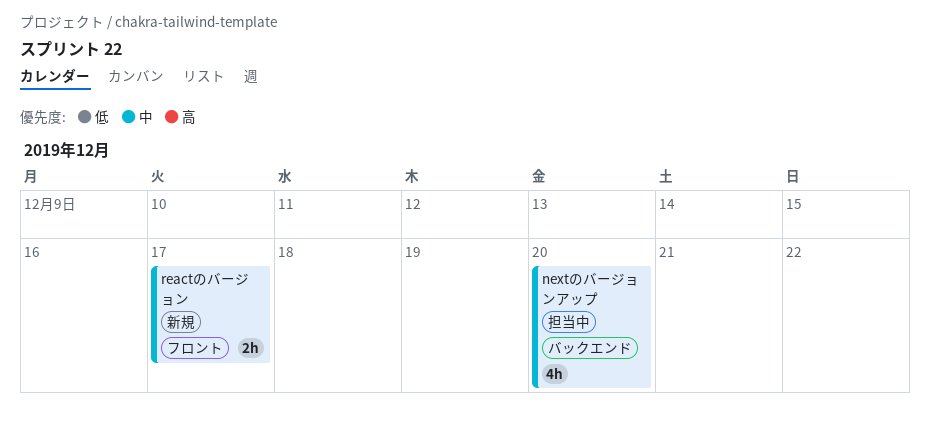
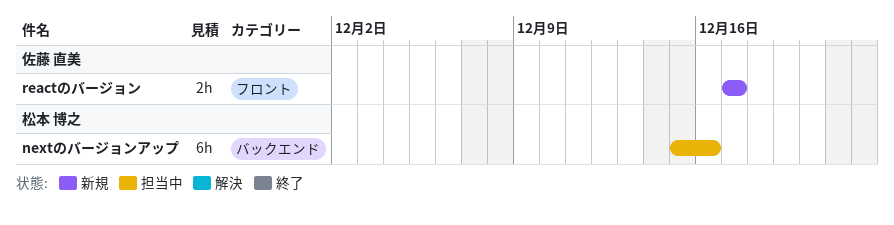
nextのバージョンアップ, estimate: 4h -> 6h
nextのバージョンアップ, due: Dec 20 -> Dec 16

